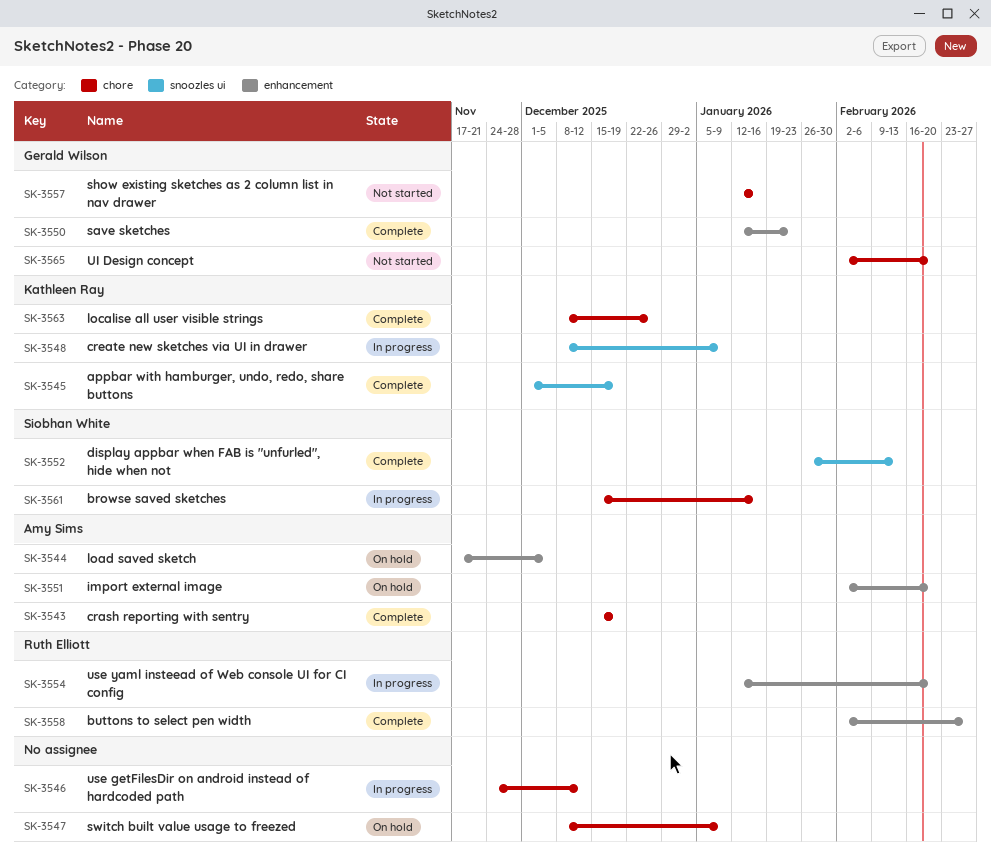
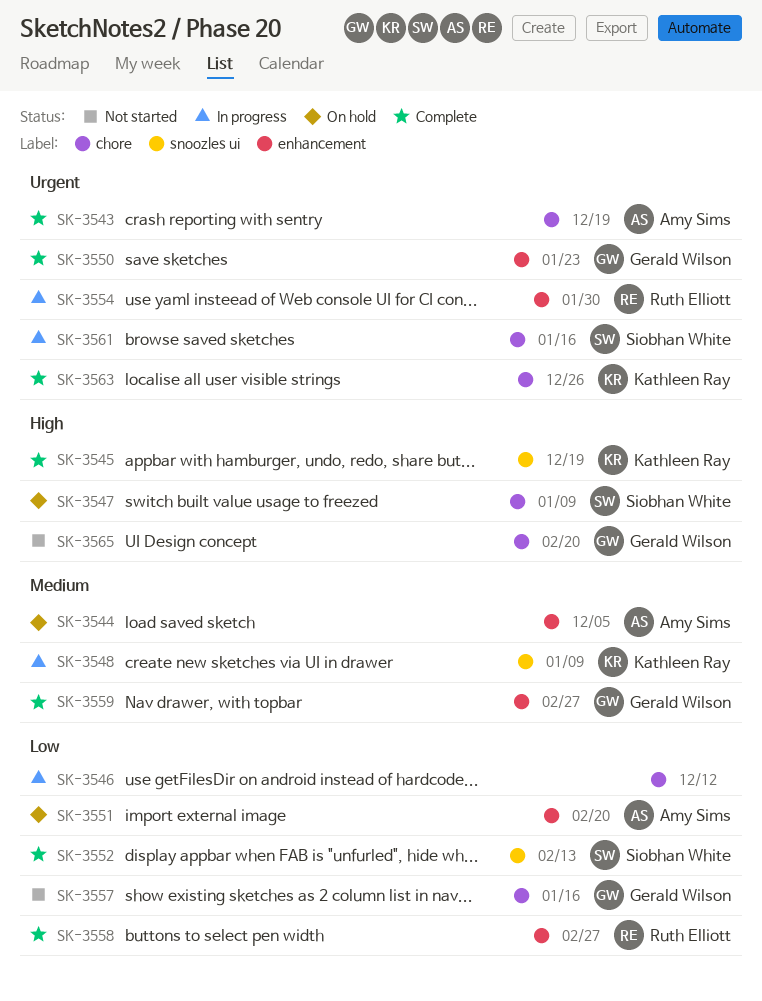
SK-3547, owner: none -> Siobhan White
SK-3554, due: Feb 20 -> Jan 30
SK-3559: none -> present

